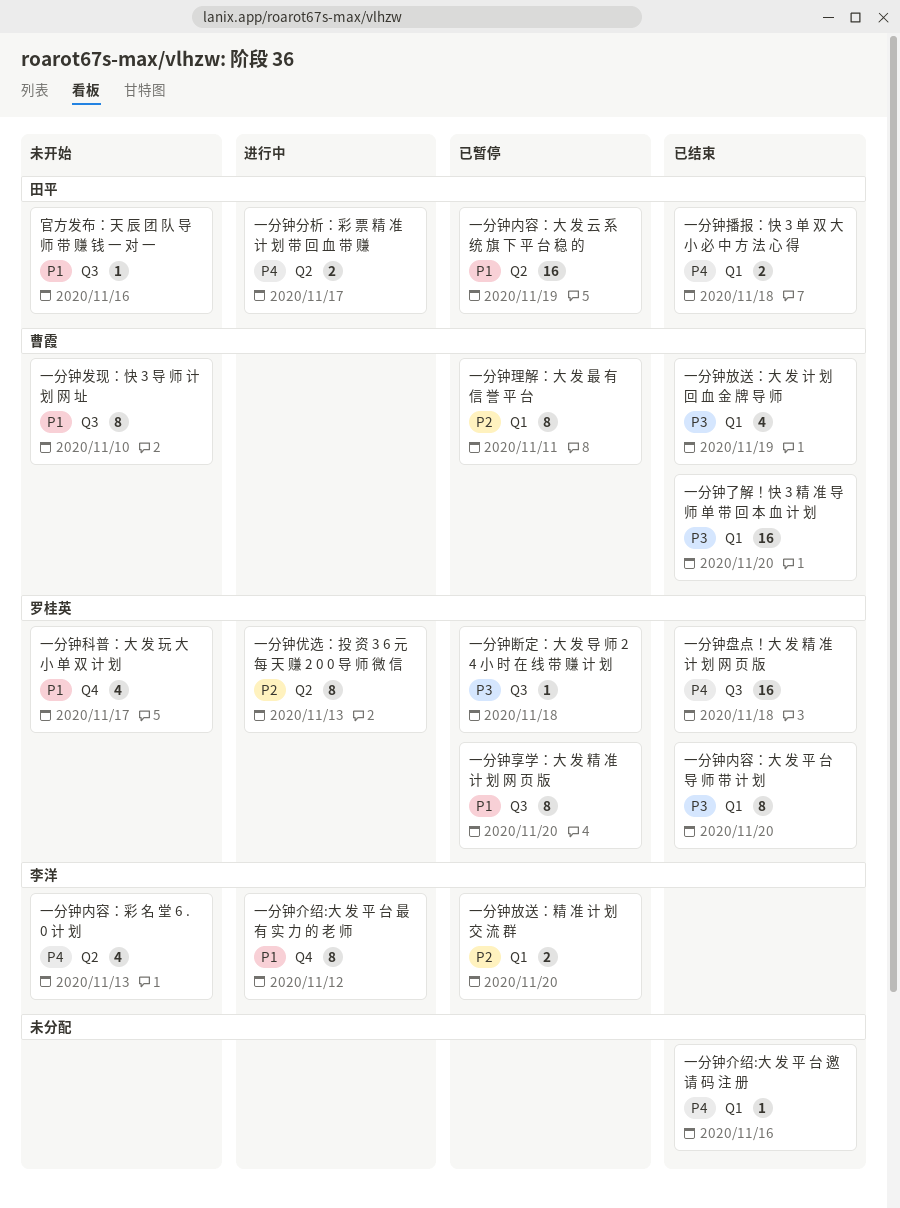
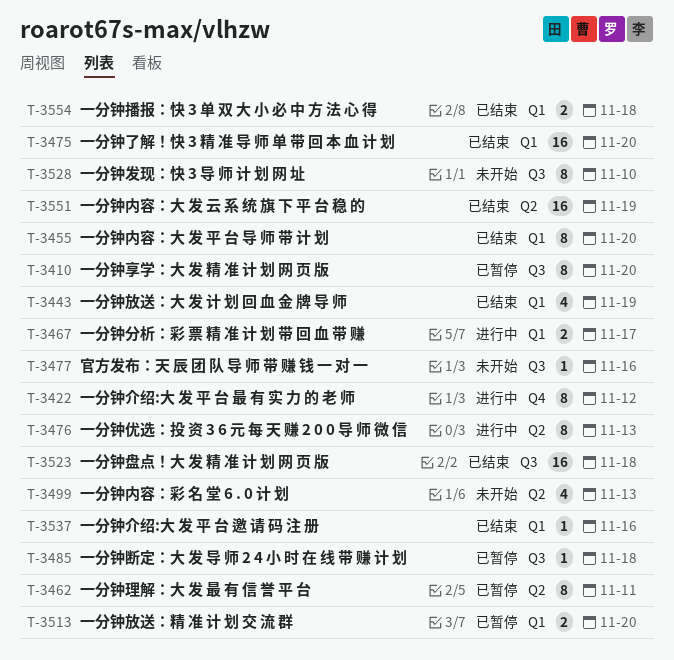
一分钟内容：大 发 云 系 统 旗 下 平 台 稳 的, status: 已暂停 -> 已结束
一分钟分析：彩 票 精 准 计 划 带 回 血 带 赚, label: Q2 -> Q1
一分钟理解：大 发 最 有 信 誉 平 台, label: Q1 -> Q2
一分钟科普：大 发 玩 大 小 单 双 计 划: present -> none

